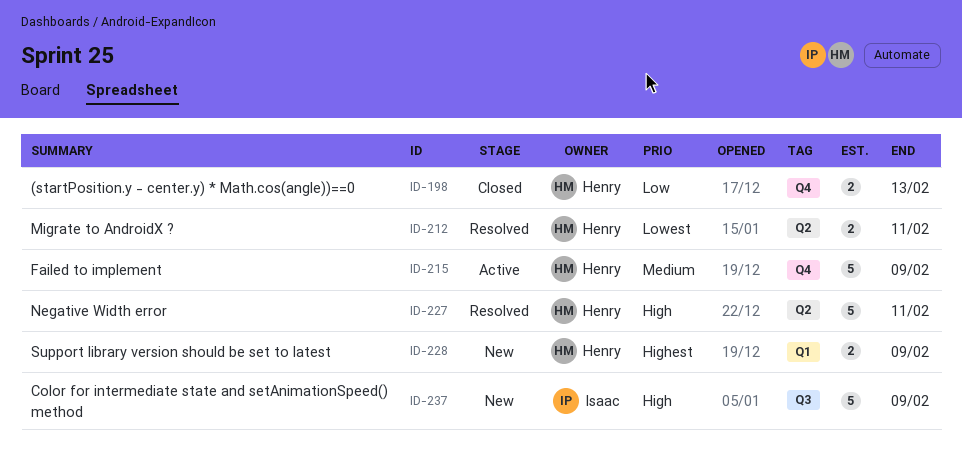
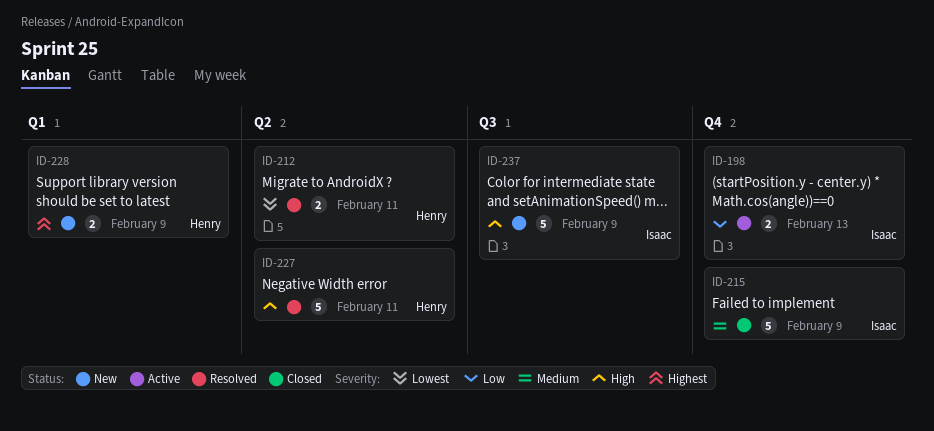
ID-198, status: Closed -> Active
ID-198, owner: Henry -> Isaac
ID-215, status: Active -> Closed
ID-215, owner: Henry -> Isaac

